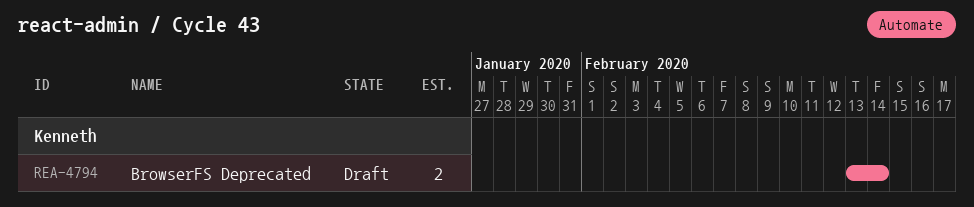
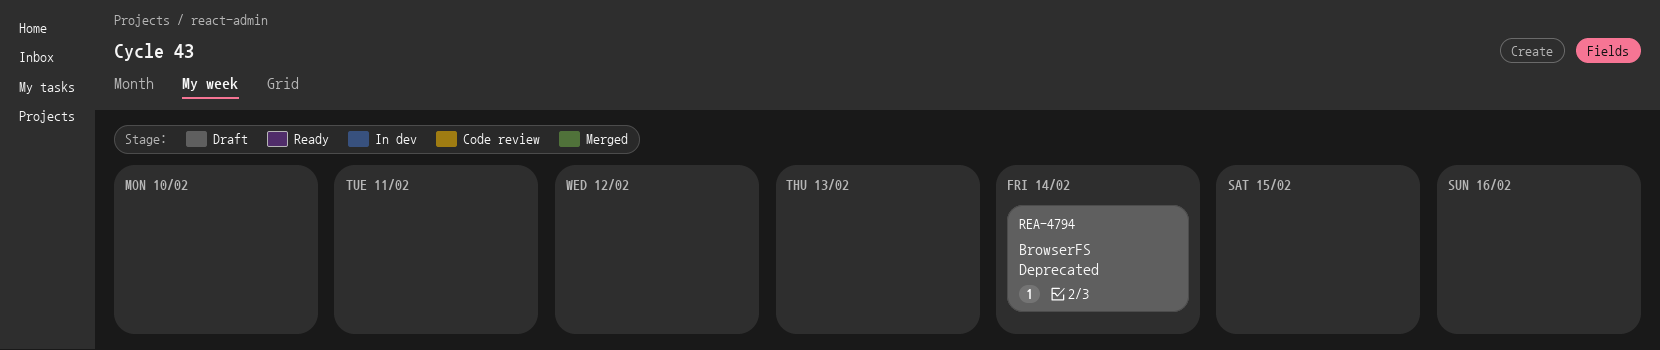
REA-4794, estimate: 2 -> 1

